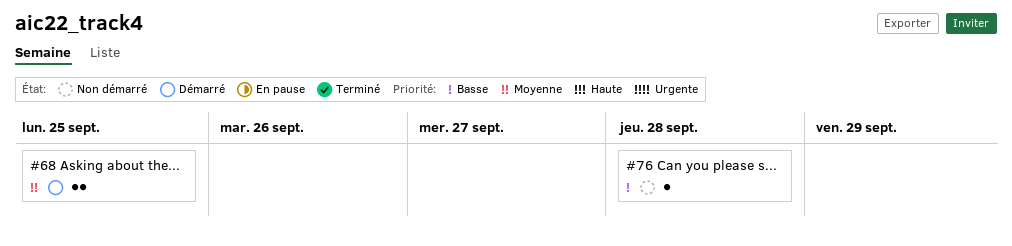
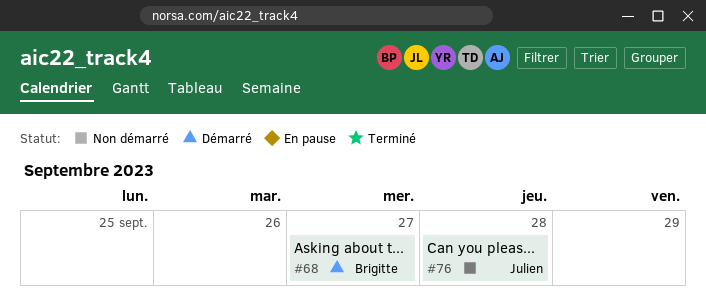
#68, due: Sep 25 -> Sep 27

